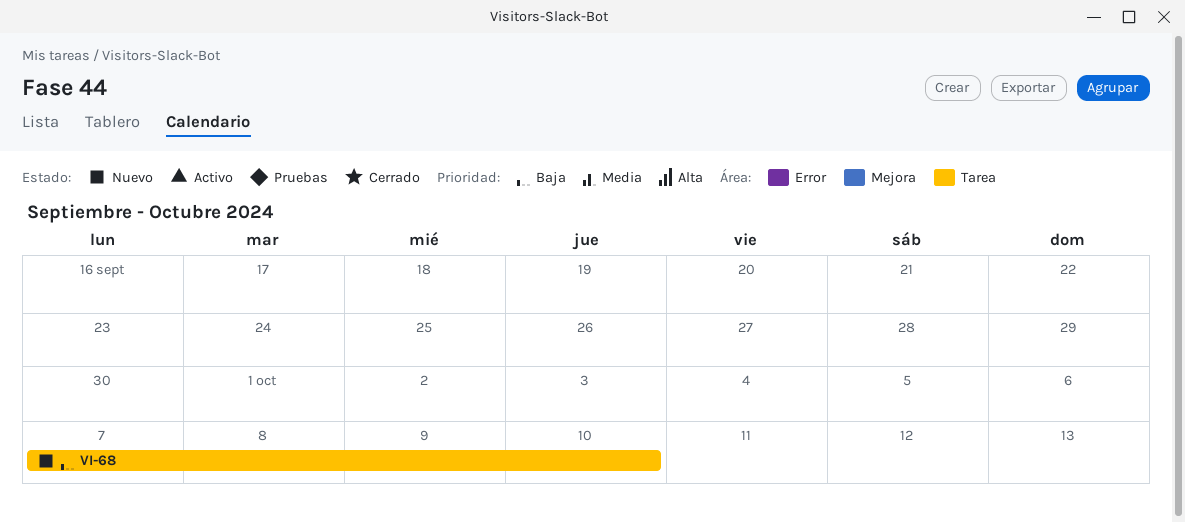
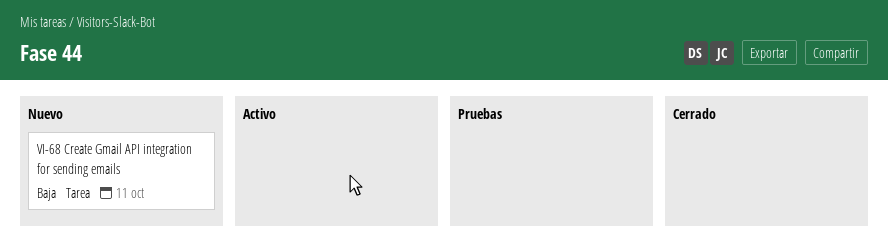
VI-68, due: Oct 10 -> Oct 11

